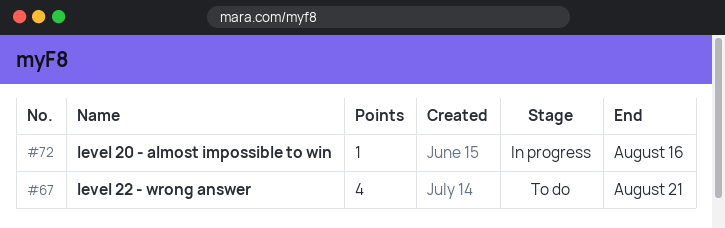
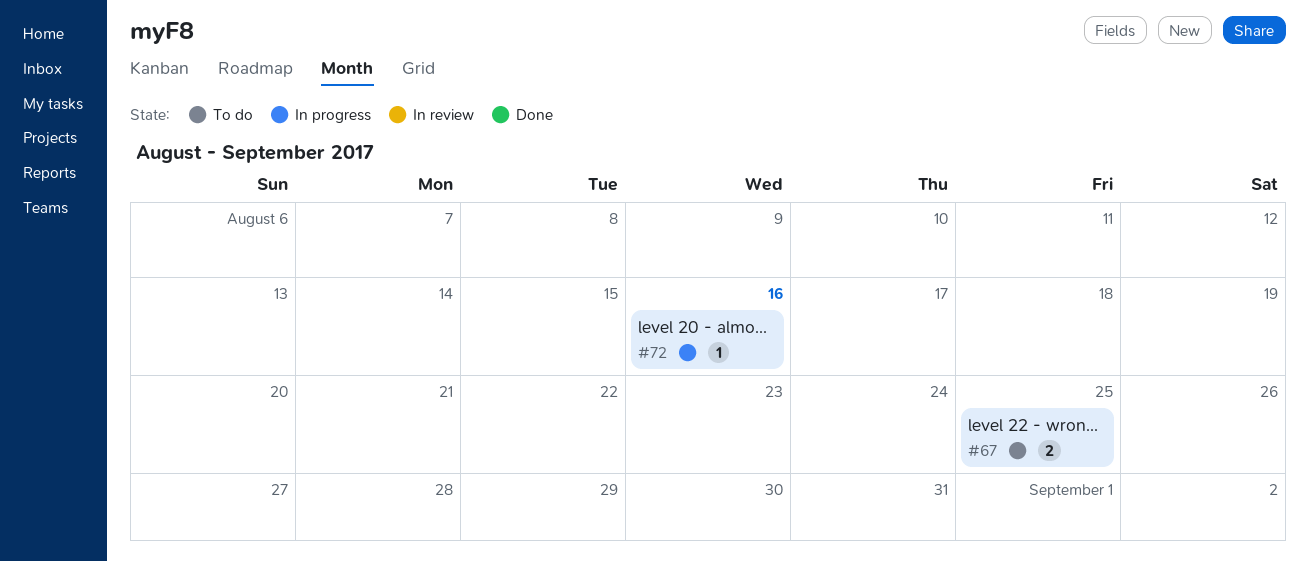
#67, estimate: 4 -> 2
#67, due: Aug 21 -> Aug 25

